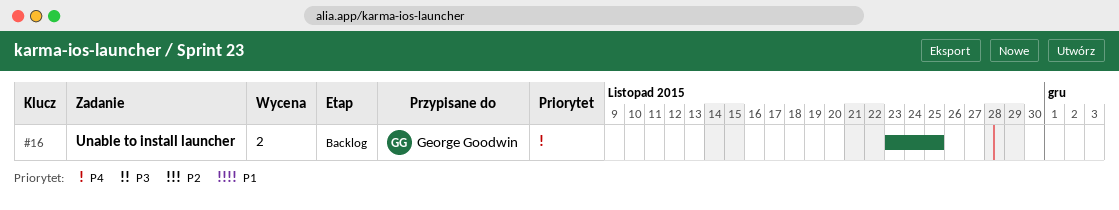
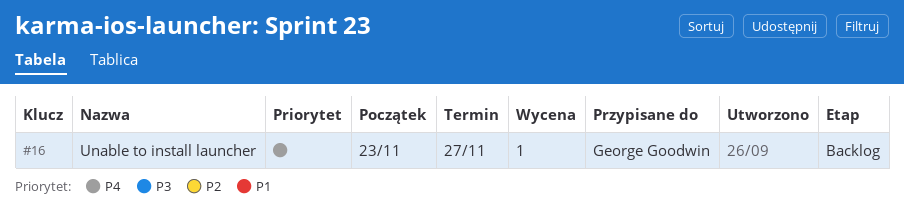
#16, estimate: 2 -> 1
#16, due: Nov 25 -> Nov 27

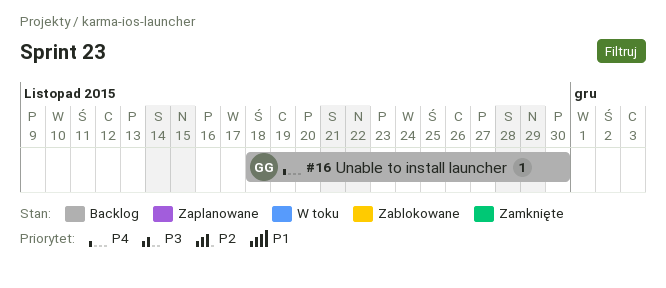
#16, start: Nov 23 -> Nov 18
#16, due: Nov 27 -> Nov 30

